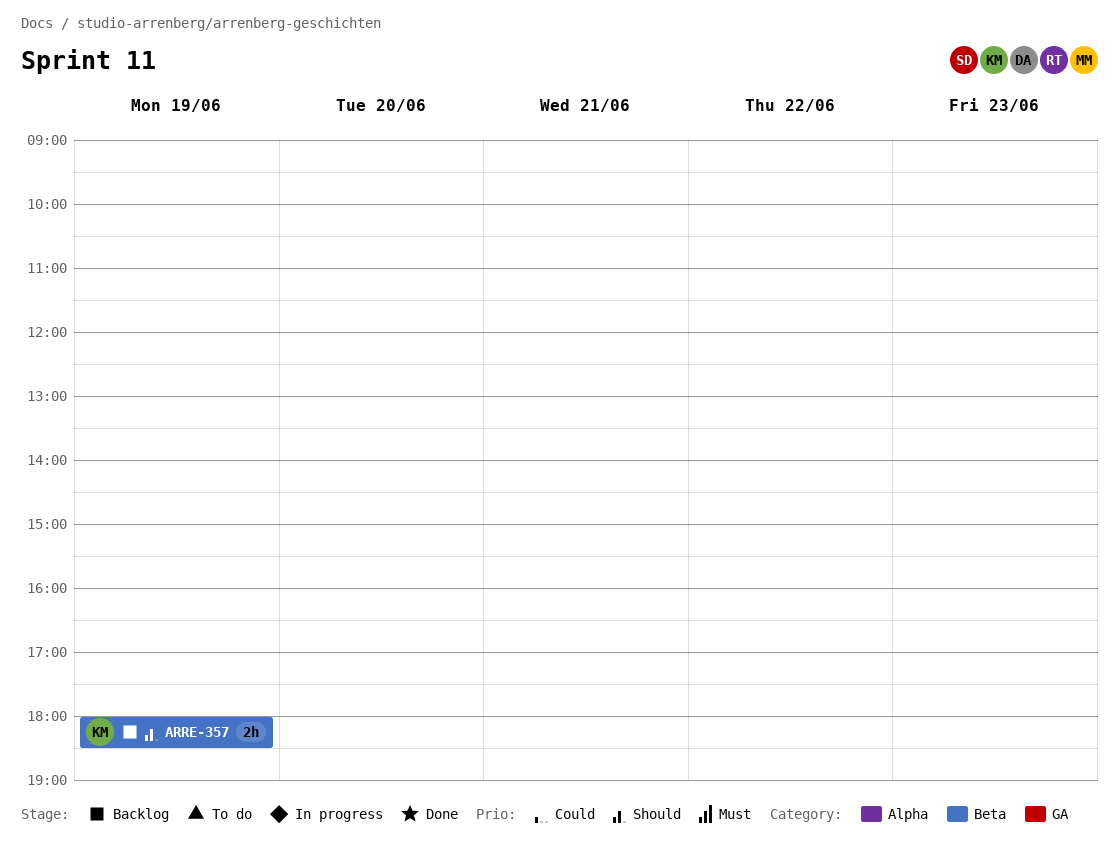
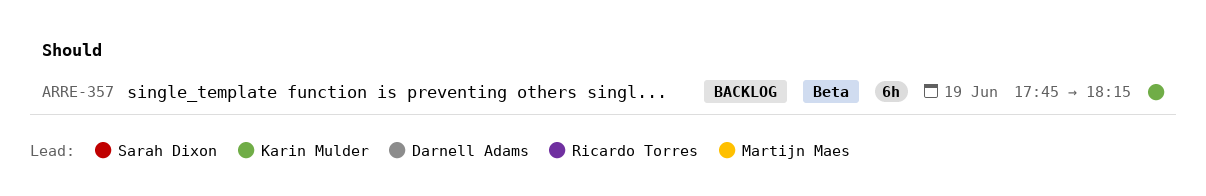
ARRE-357, estimate: 2h -> 6h
ARRE-357, begins: 18:00 -> 17:45
ARRE-357, ends: 18:30 -> 18:15

